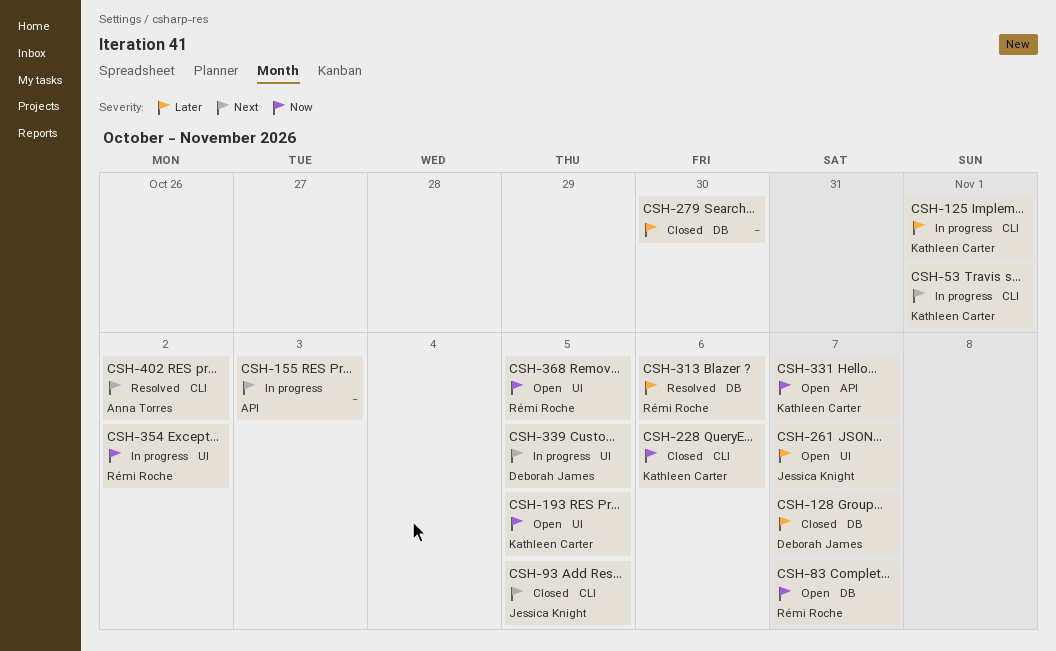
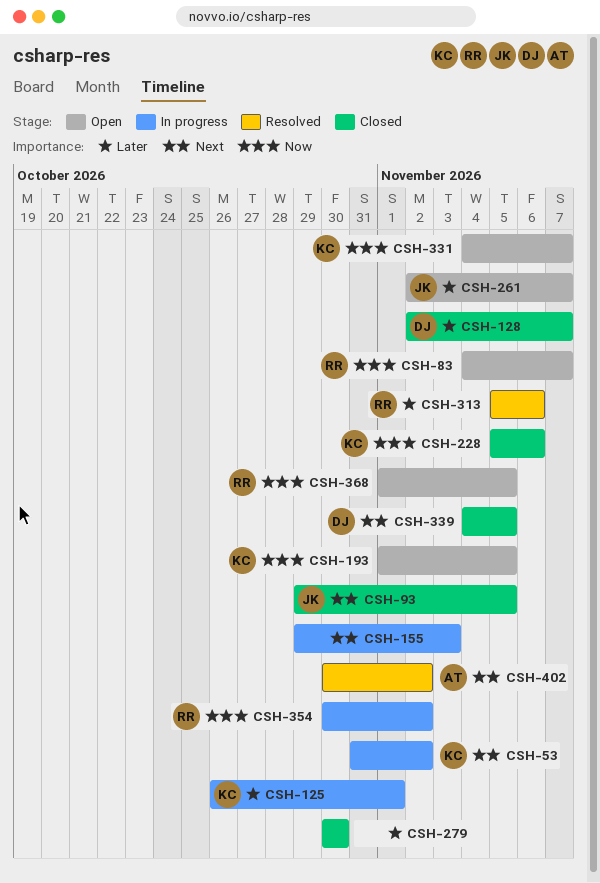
CSH-53, due: Nov 1 -> Nov 2
CSH-339, status: In progress -> Closed

